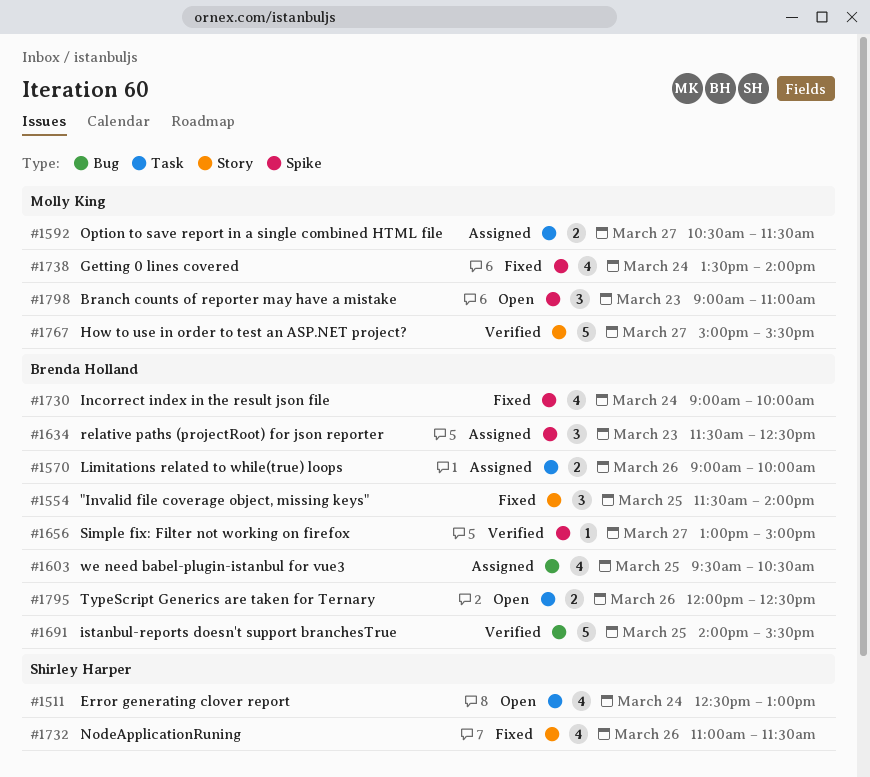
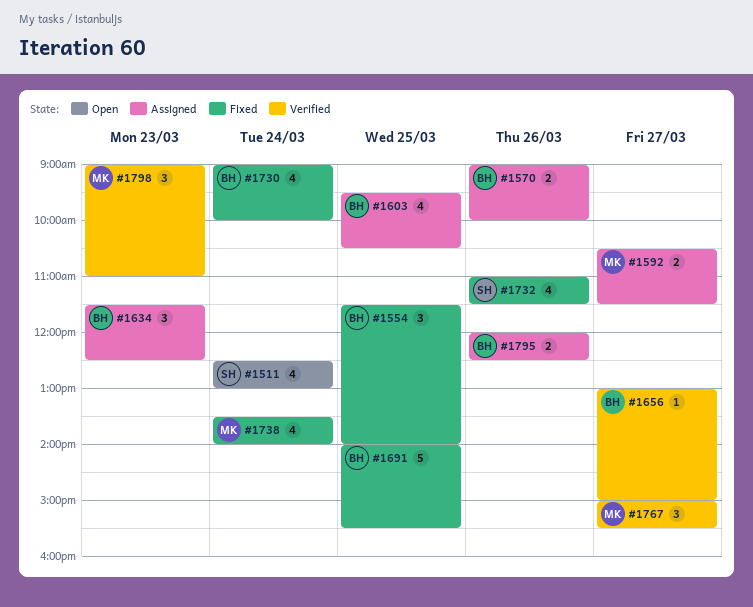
#1691, status: Verified -> Fixed
#1767, estimate: 5 -> 3
#1795, status: Open -> Assigned
#1798, status: Open -> Verified

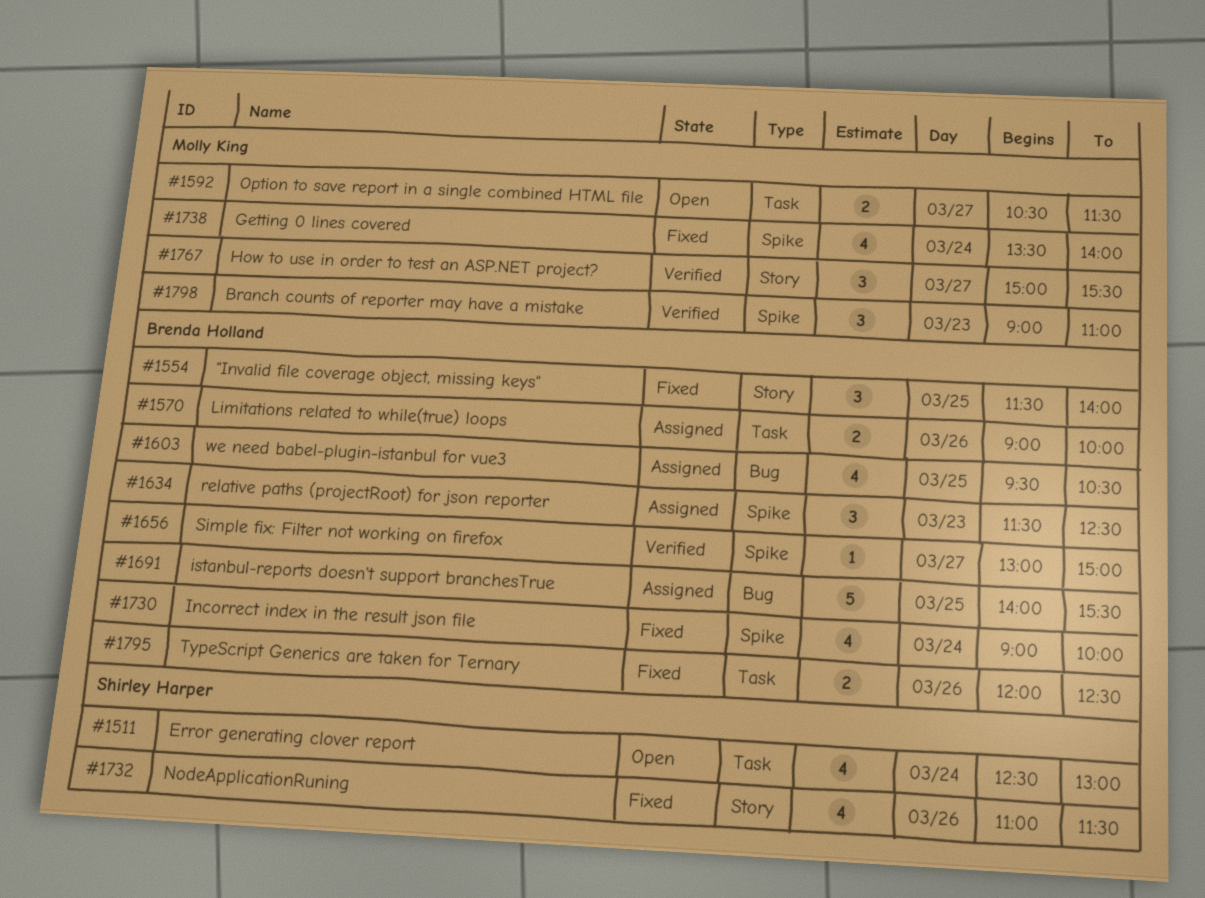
#1592, status: Assigned -> Open
#1691, status: Fixed -> Assigned
#1795, status: Assigned -> Fixed

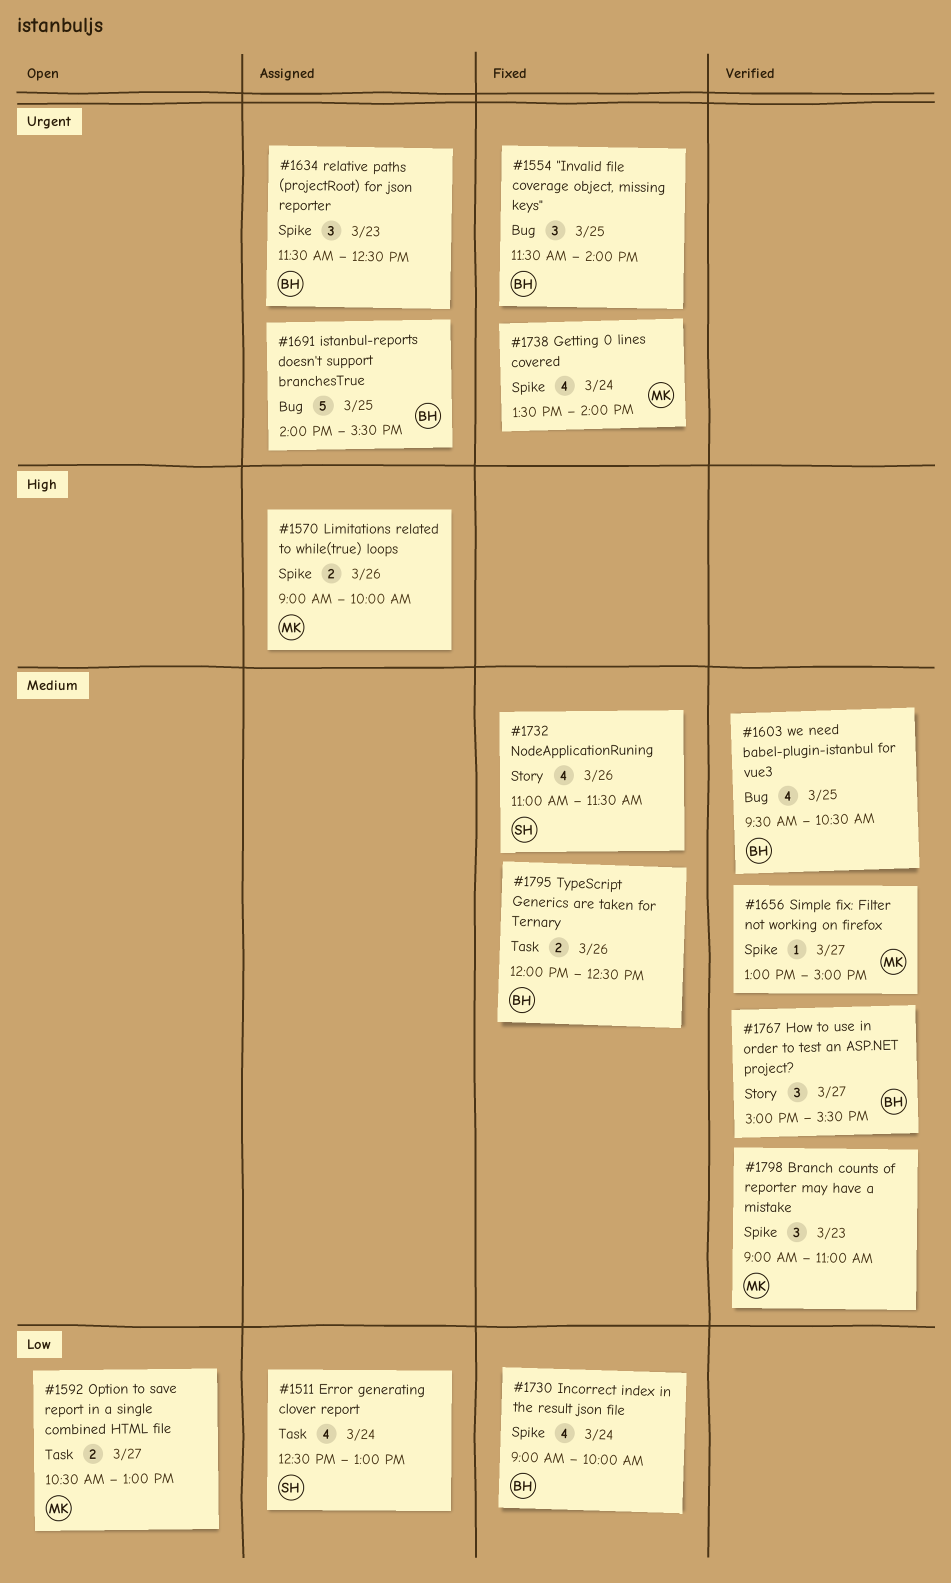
#1511, status: Open -> Assigned
#1554, label: Story -> Bug
#1570, owner: Brenda Holland -> Molly King
#1570, label: Task -> Spike
#1592, ends: 11:30 -> 13:00
#1603, status: Assigned -> Verified
#1656, owner: Brenda Holland -> Molly King
#1767, owner: Molly King -> Brenda Holland

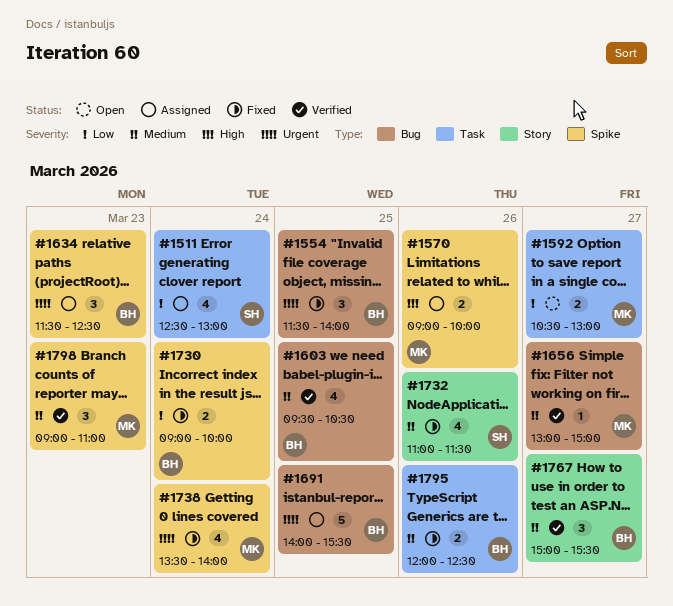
#1656, label: Spike -> Bug
#1730, estimate: 4 -> 2

